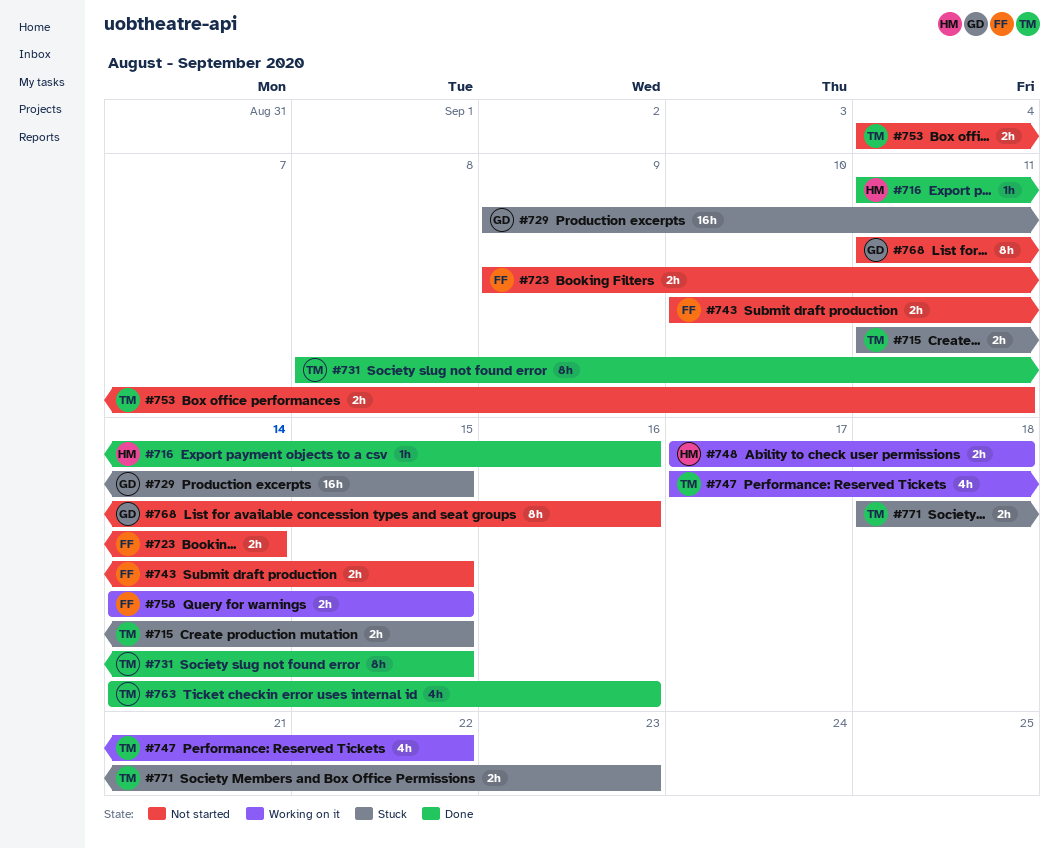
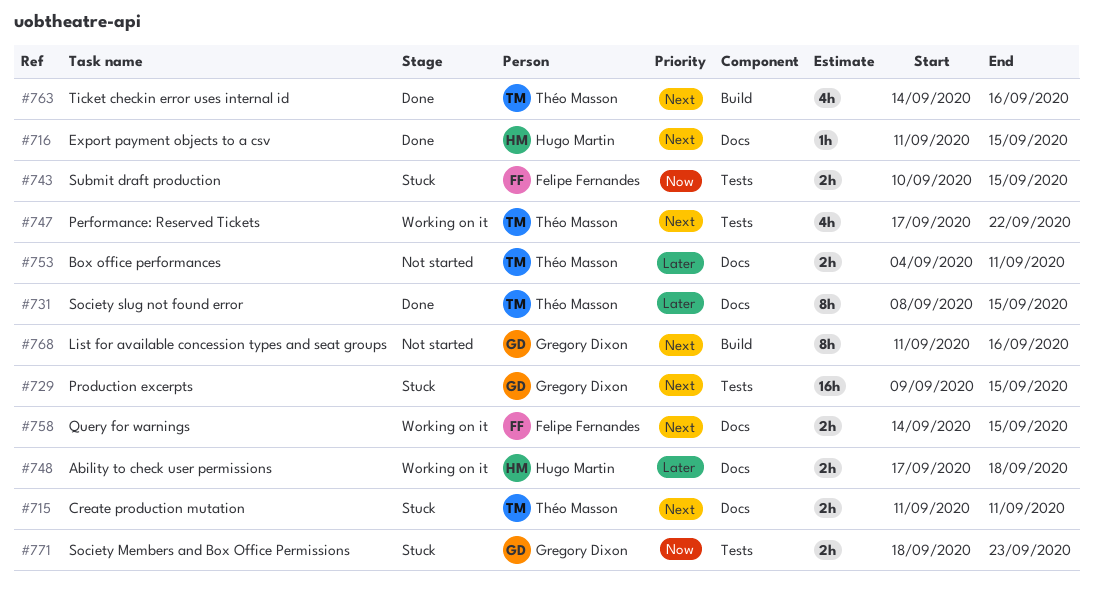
#715, due: Sep 15 -> Sep 11
#716, due: Sep 16 -> Sep 15
#723: present -> none
#743, status: Not started -> Stuck
#771, owner: Théo Masson -> Gregory Dixon

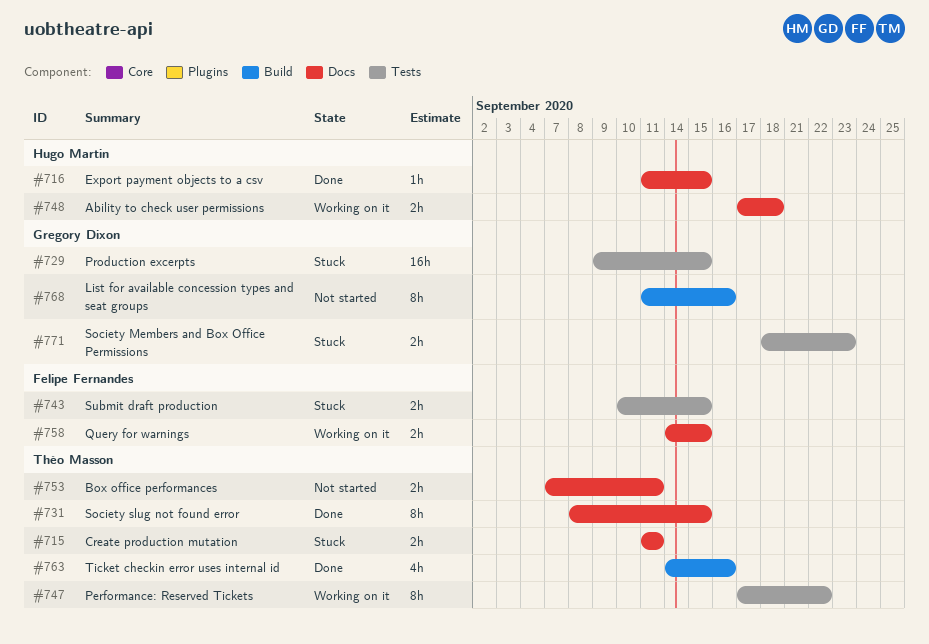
#747, estimate: 4h -> 8h
#753, start: Sep 4 -> Sep 7

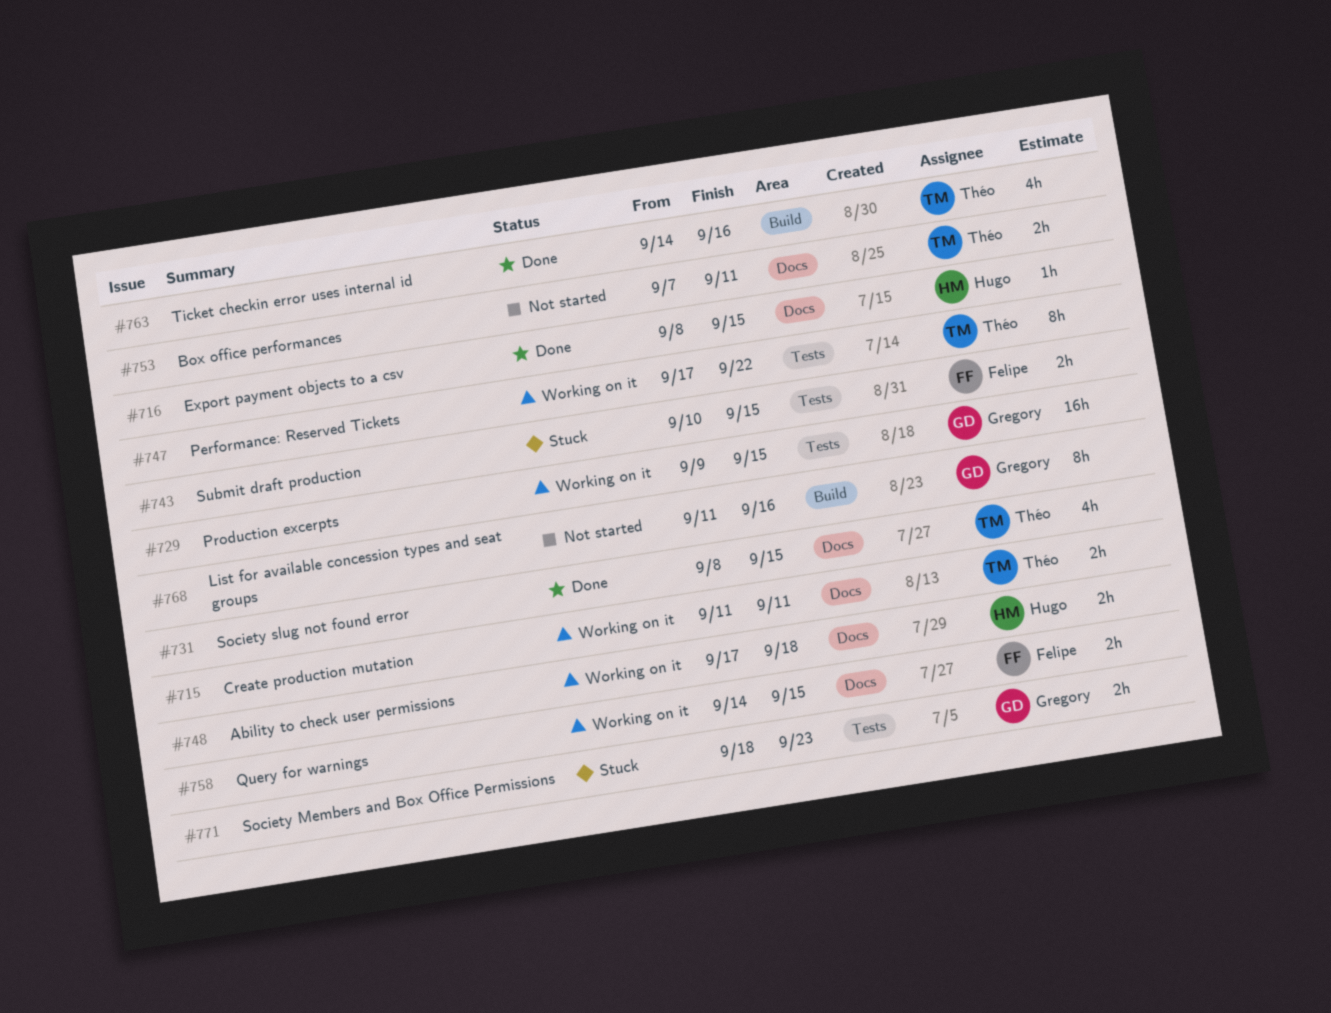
#715, status: Stuck -> Working on it
#716, start: Sep 11 -> Sep 8
#729, status: Stuck -> Working on it
#731, estimate: 8h -> 4h

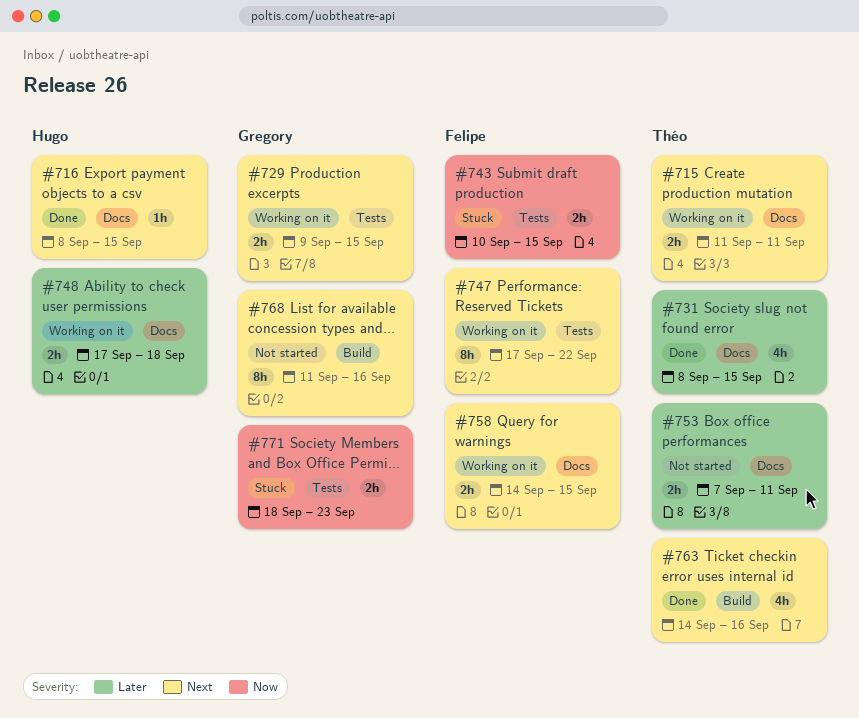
#729, estimate: 16h -> 2h
#747, owner: Théo -> Felipe

